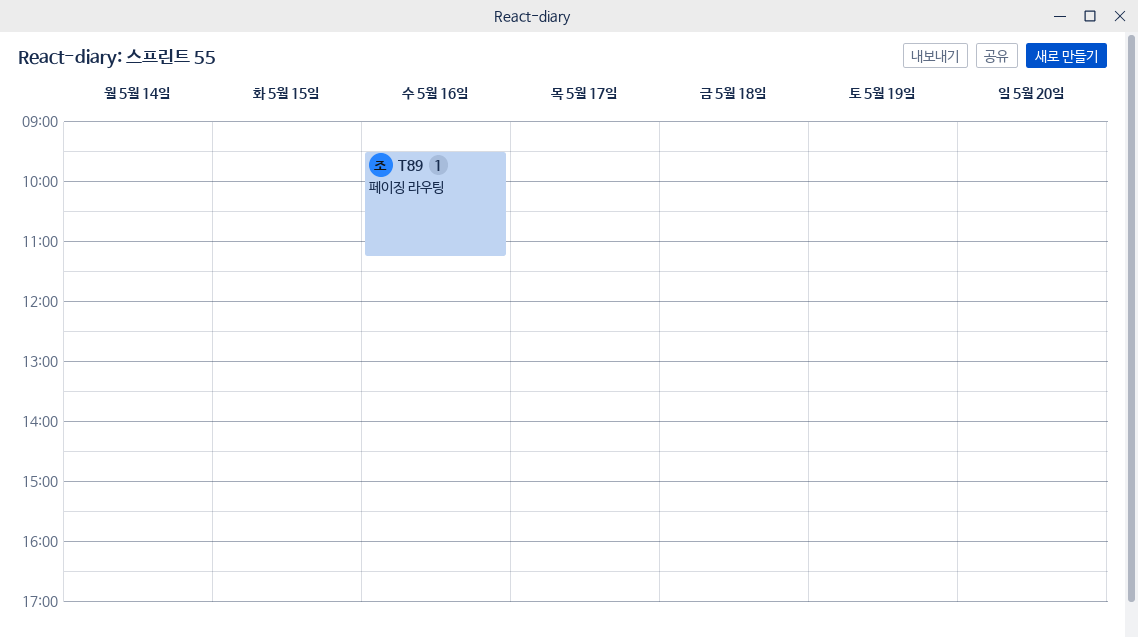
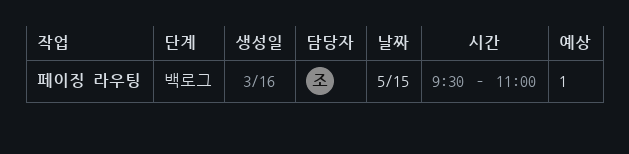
페이징 라우팅, day: May 16 -> May 15
페이징 라우팅, ends: 11:15 -> 11:00

